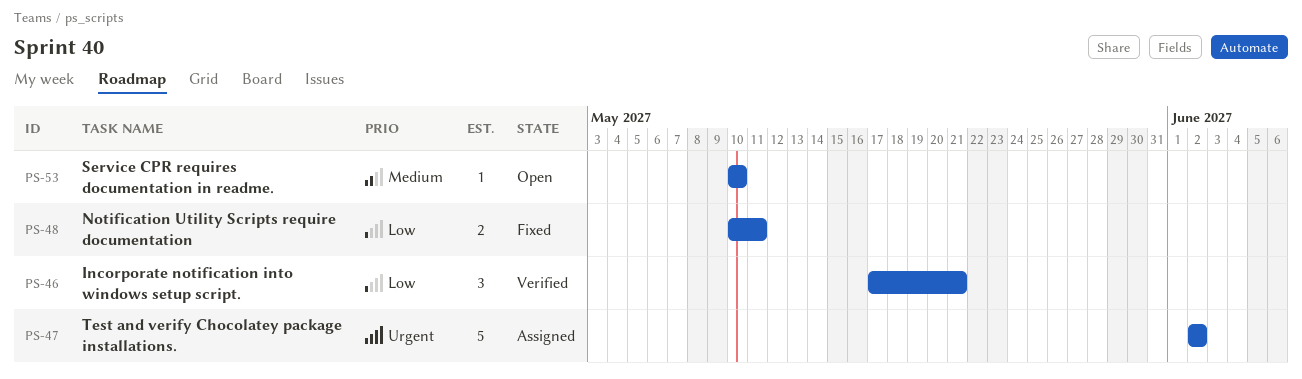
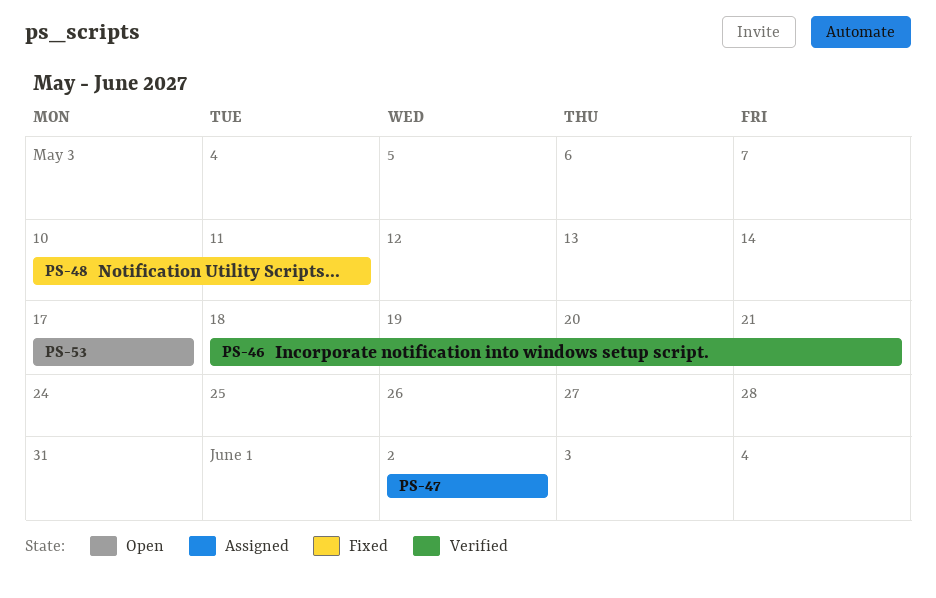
PS-46, start: May 17 -> May 18
PS-53, start: May 10 -> May 17
PS-53, due: May 10 -> May 17

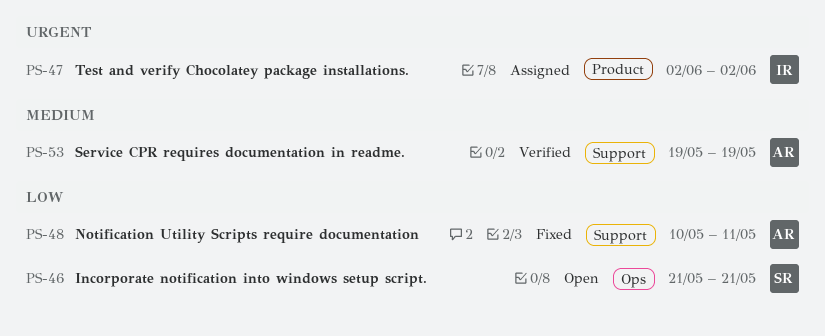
PS-46, status: Verified -> Open
PS-46, start: May 18 -> May 21
PS-53, status: Open -> Verified
PS-53, start: May 17 -> May 19
PS-53, due: May 17 -> May 19

